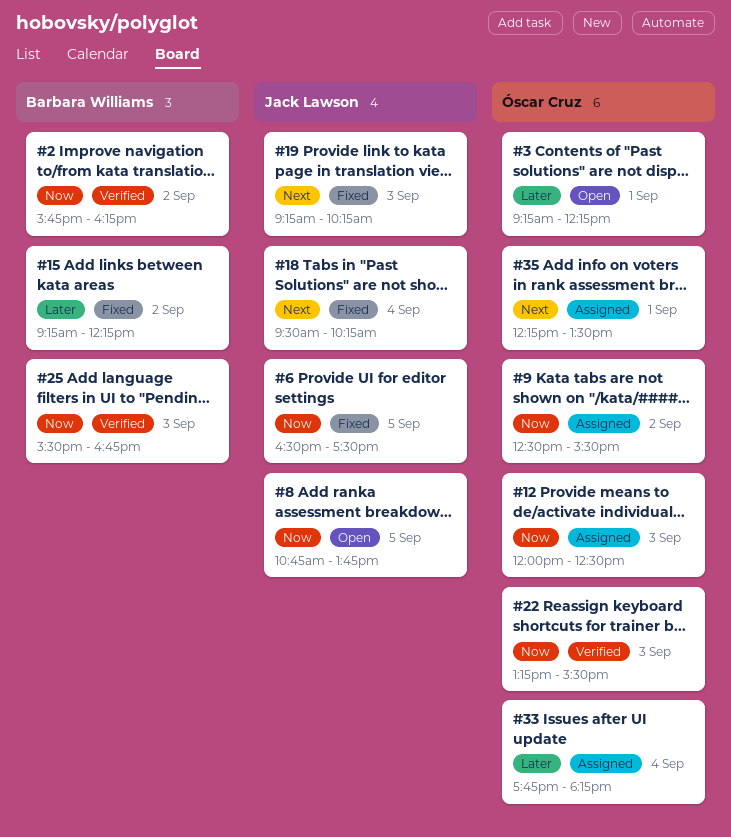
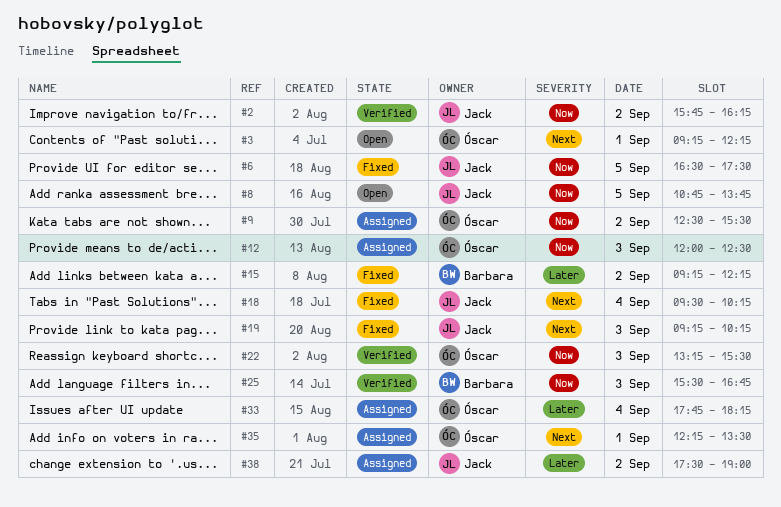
#2, owner: Barbara Williams -> Jack Lawson
#3, priority: Later -> Next
#38: none -> present

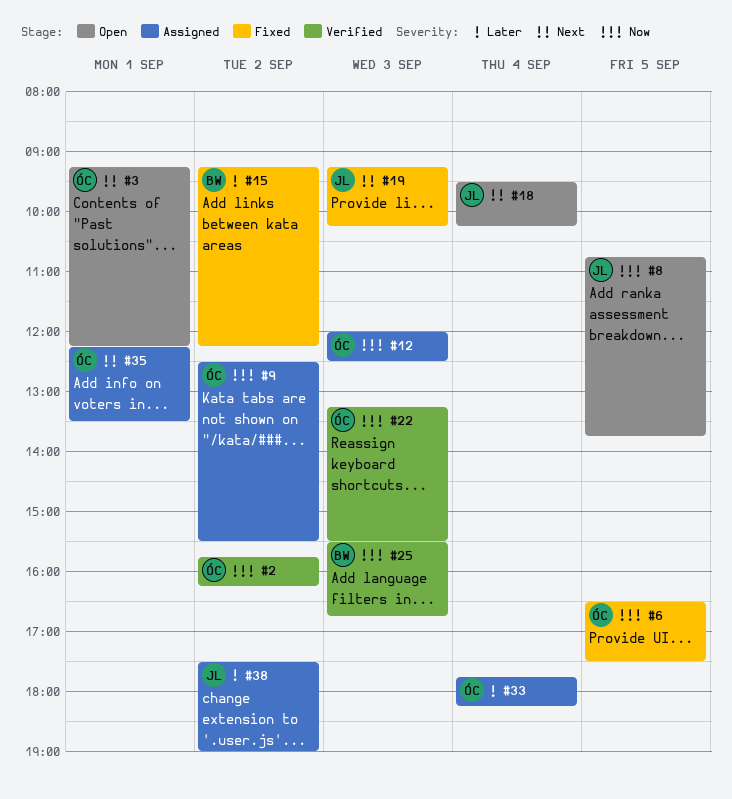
#2, owner: Jack -> Óscar
#6, owner: Jack -> Óscar
#18, status: Fixed -> Open

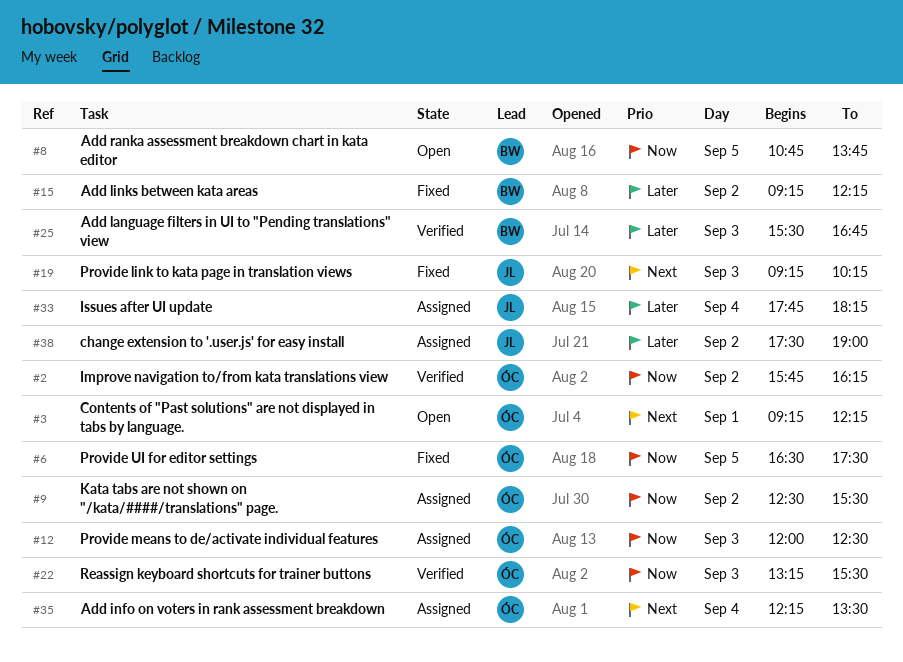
#8, owner: JL -> BW
#18: present -> none
#25, priority: Now -> Later
#33, owner: ÓC -> JL
#35, day: Sep 1 -> Sep 4

